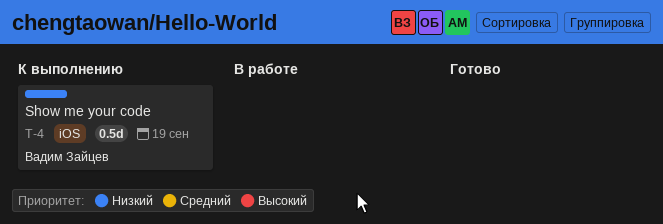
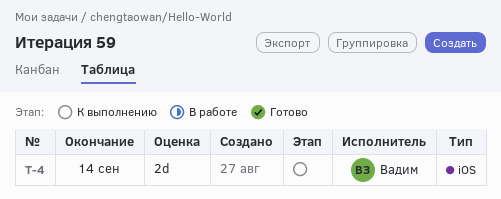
T-4, estimate: 0.5d -> 2d
T-4, due: Sep 19 -> Sep 14

